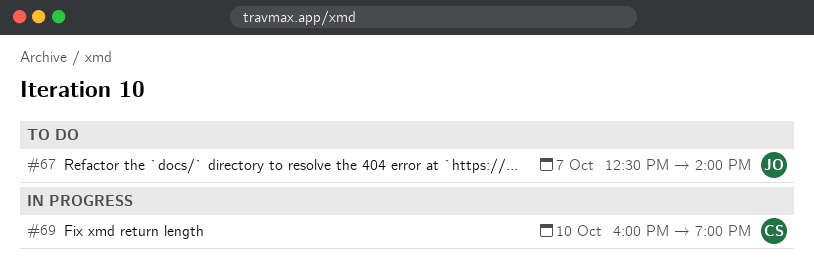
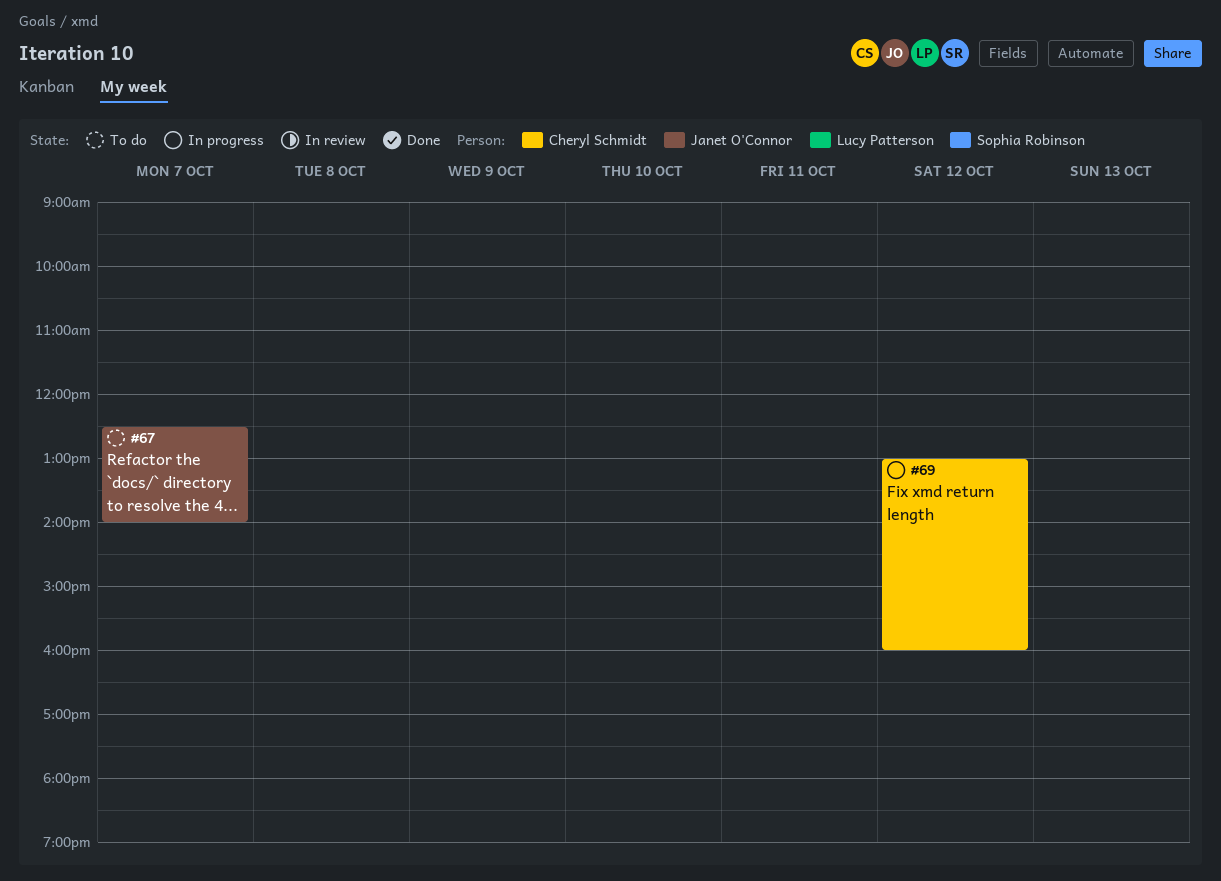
#69, day: Oct 10 -> Oct 12
#69, begins: 16:00 -> 13:00
#69, ends: 19:00 -> 16:00

